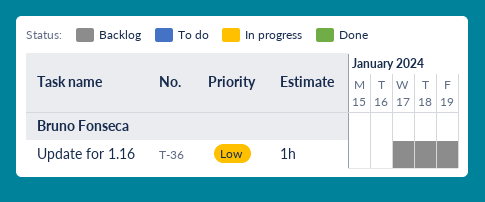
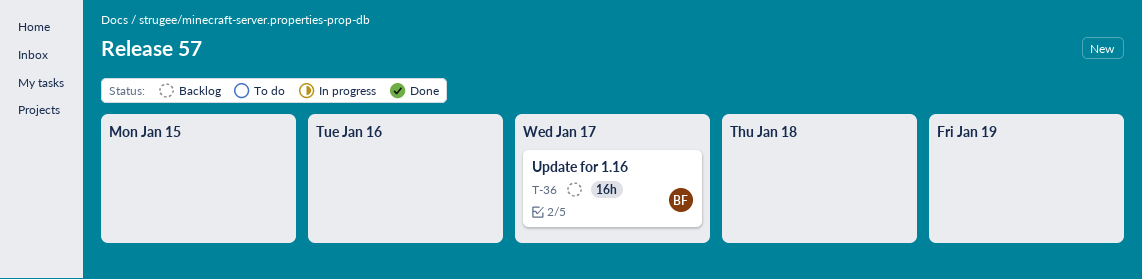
T-36, estimate: 1h -> 16h
T-36, due: Jan 19 -> Jan 17

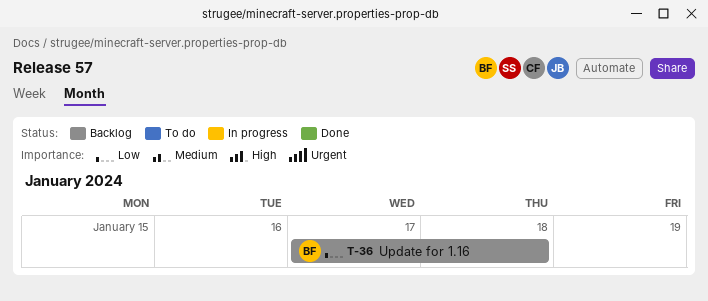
T-36, due: Jan 17 -> Jan 18

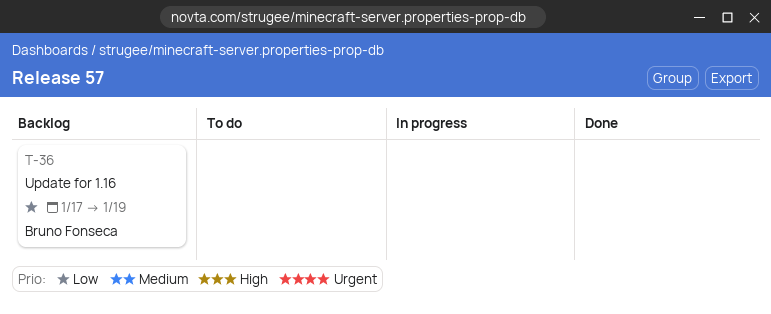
T-36, due: Jan 18 -> Jan 19

